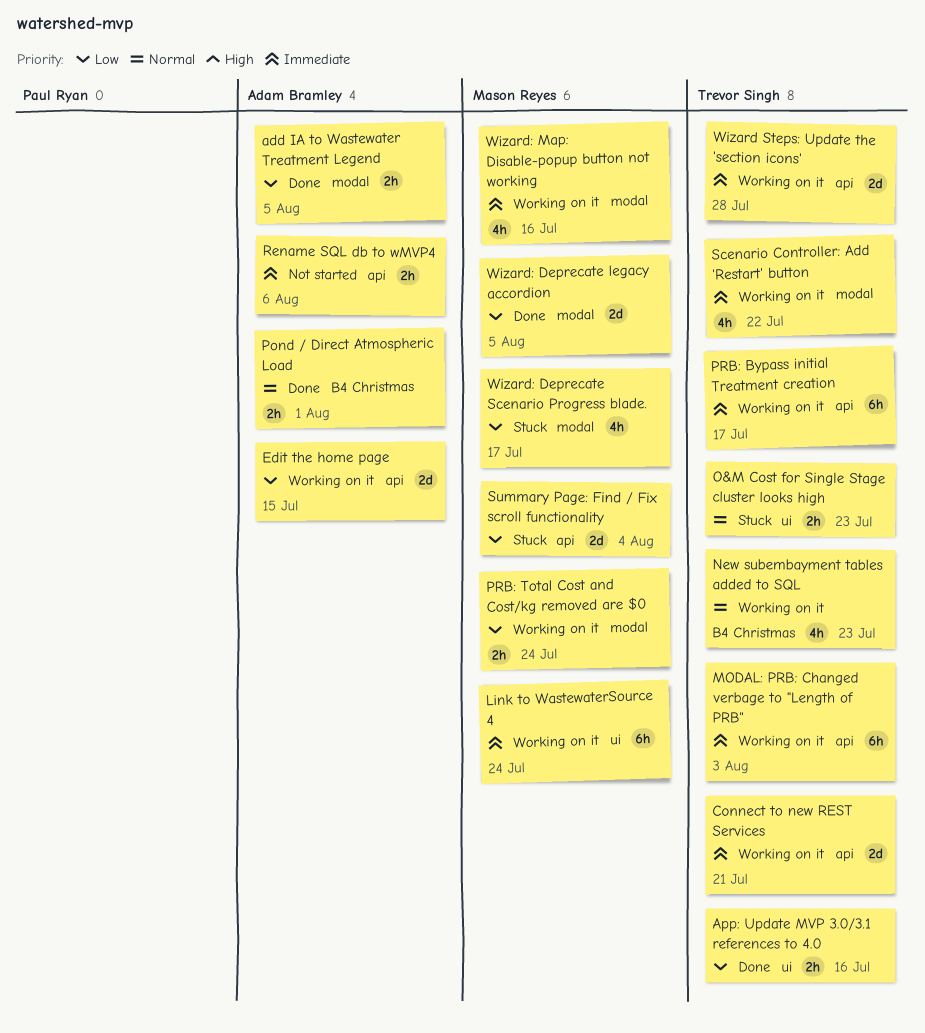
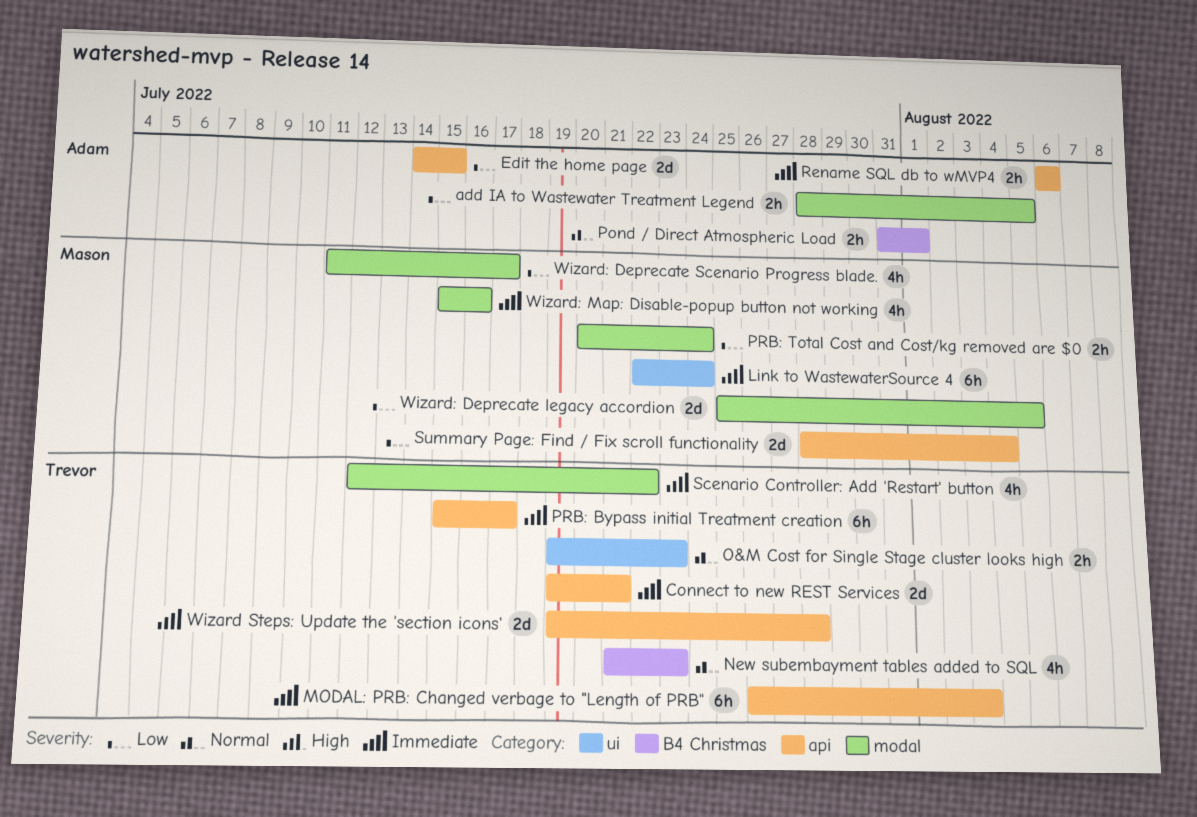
App: Update MVP 3.0/3.1 references to 4.0: present -> none

